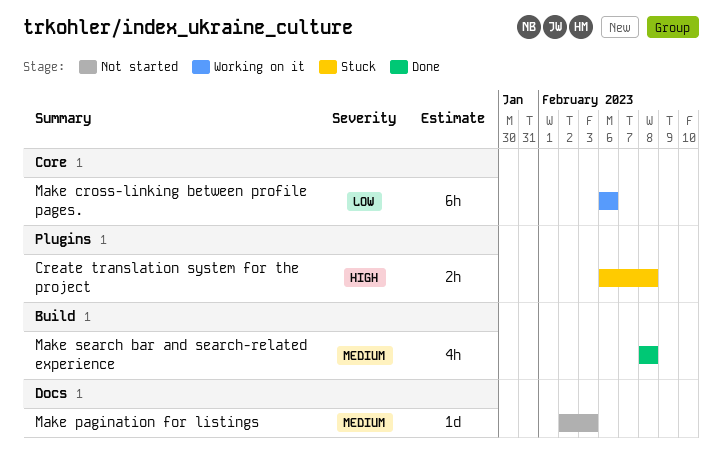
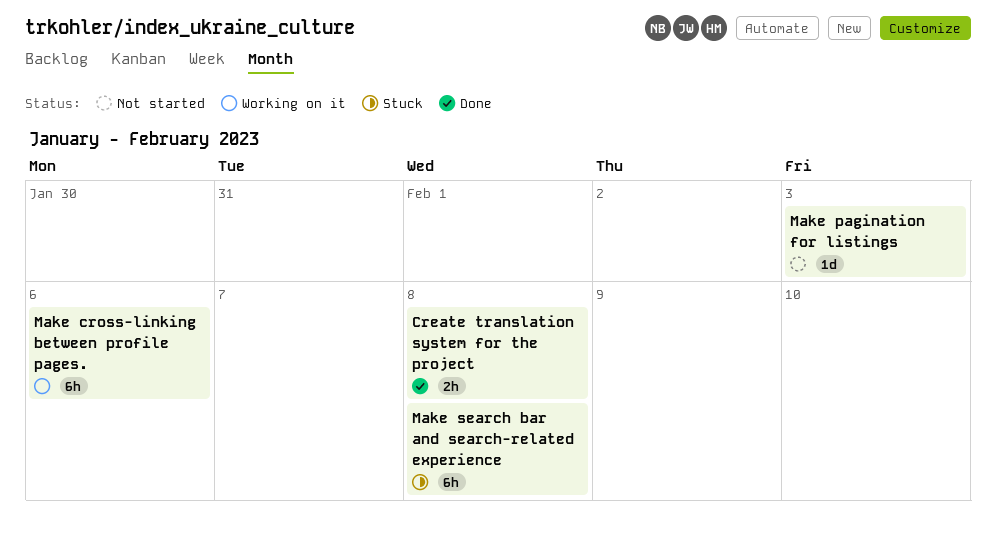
Create translation system for the project, status: Stuck -> Done
Make search bar and search-related experience, status: Done -> Stuck
Make search bar and search-related experience, estimate: 4h -> 6h

